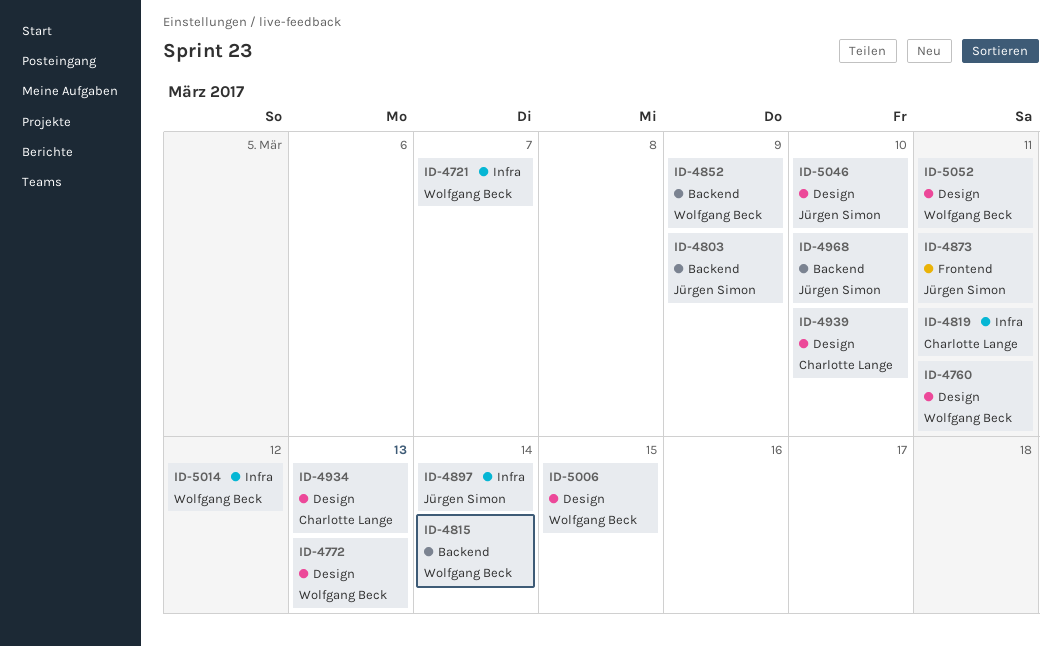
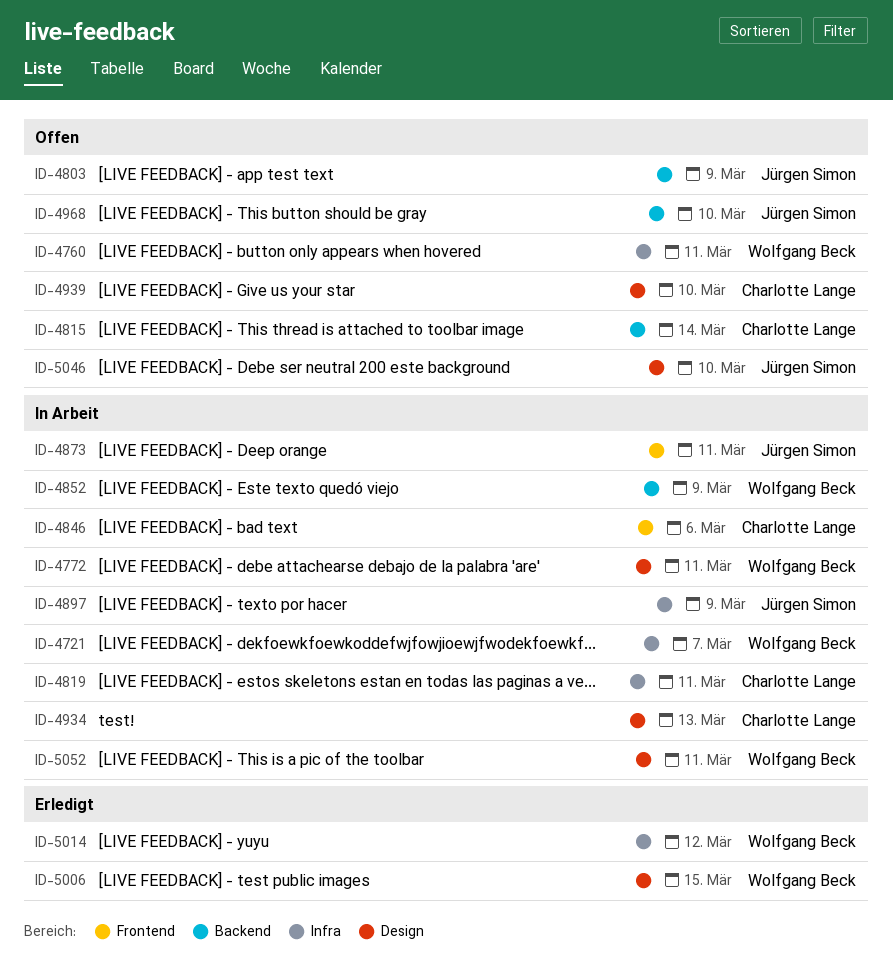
ID-4760, label: Design -> Infra
ID-4772, due: Mar 13 -> Mar 11
ID-4815, owner: Wolfgang Beck -> Charlotte Lange
ID-4846: none -> present
ID-4897, due: Mar 14 -> Mar 9

